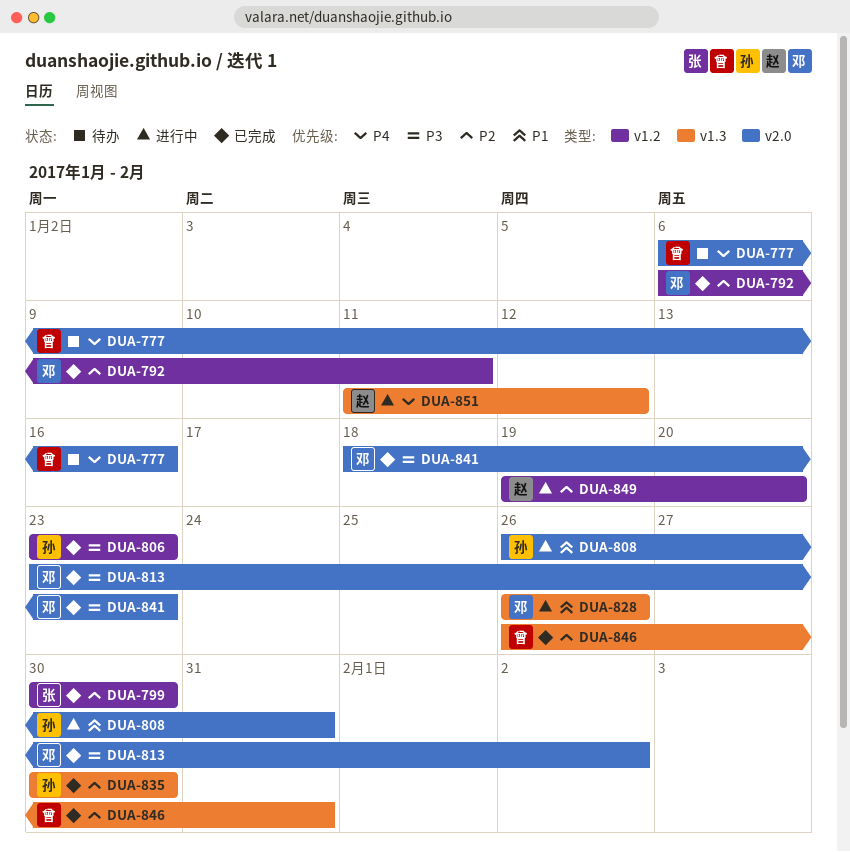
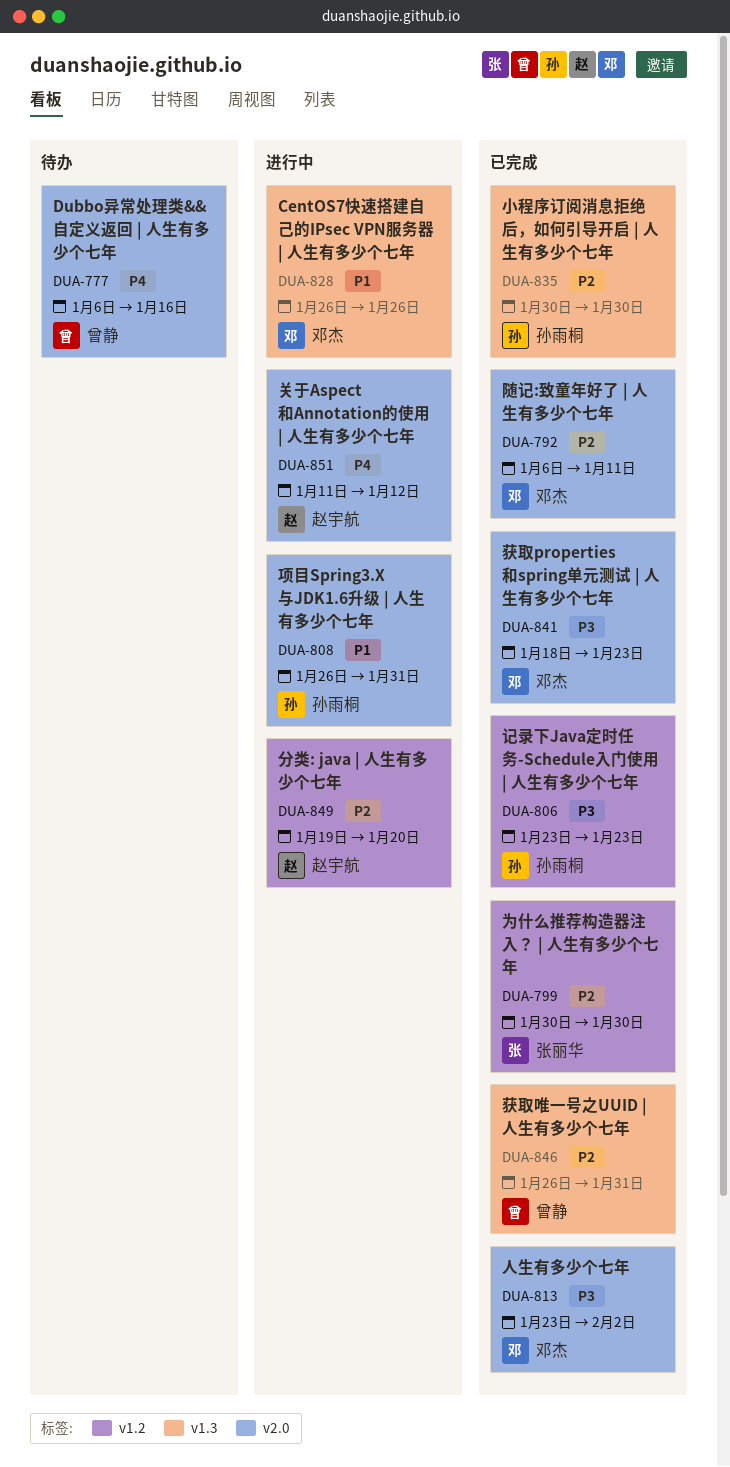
DUA-792, label: v1.2 -> v2.0
DUA-851, label: v1.3 -> v2.0

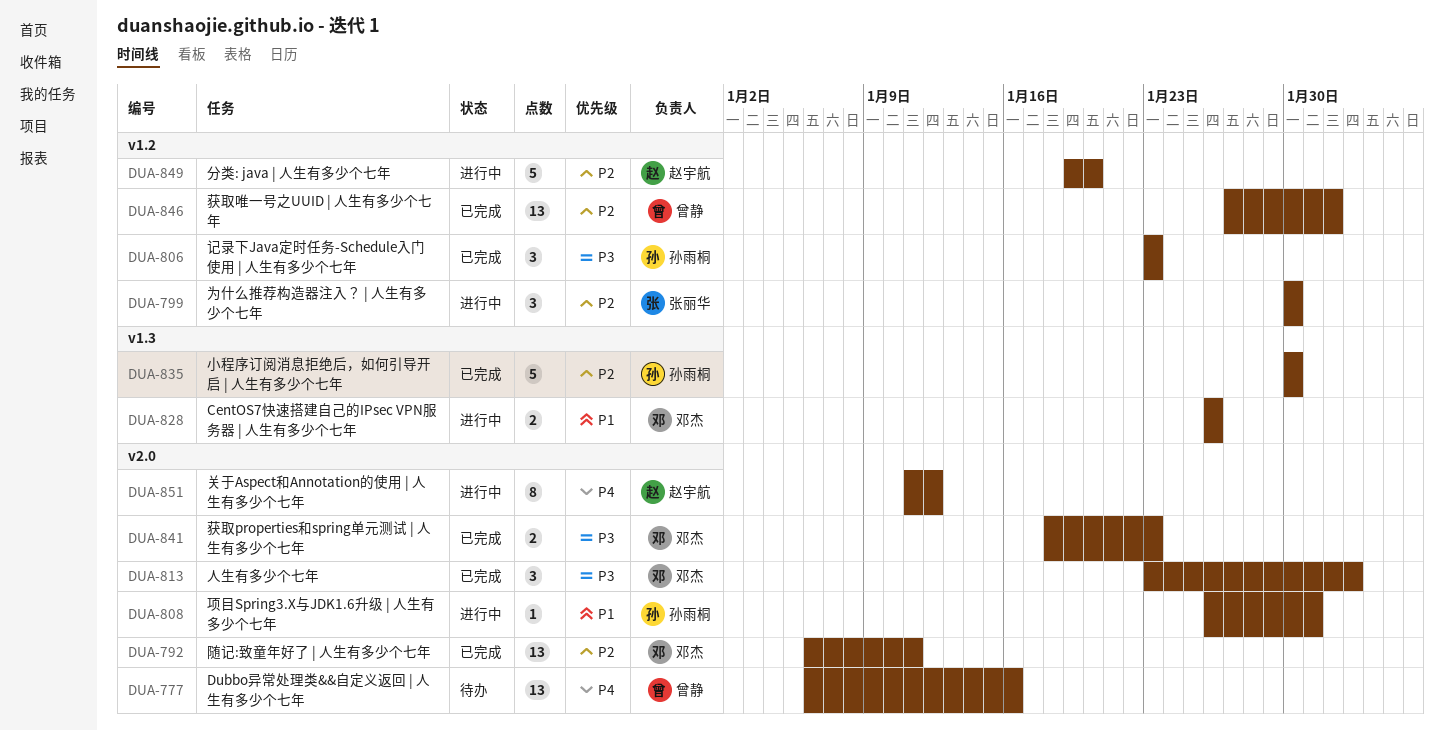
DUA-799, status: 已完成 -> 进行中
DUA-846, label: v1.3 -> v1.2
DUA-846, start: Jan 26 -> Jan 27
DUA-846, due: Jan 31 -> Feb 1

